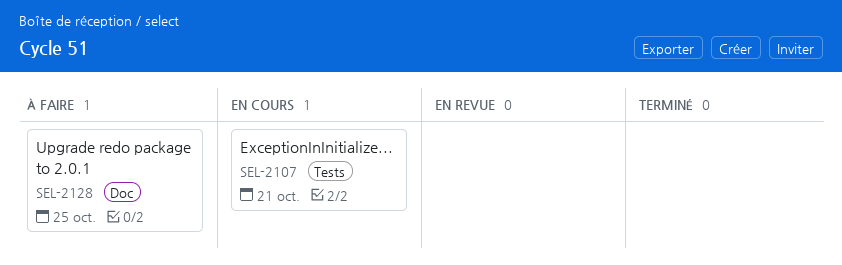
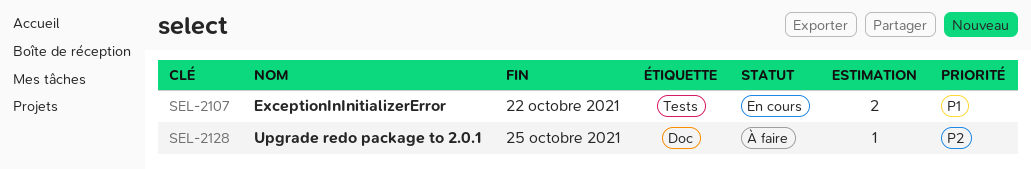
SEL-2107, due: Oct 21 -> Oct 22

